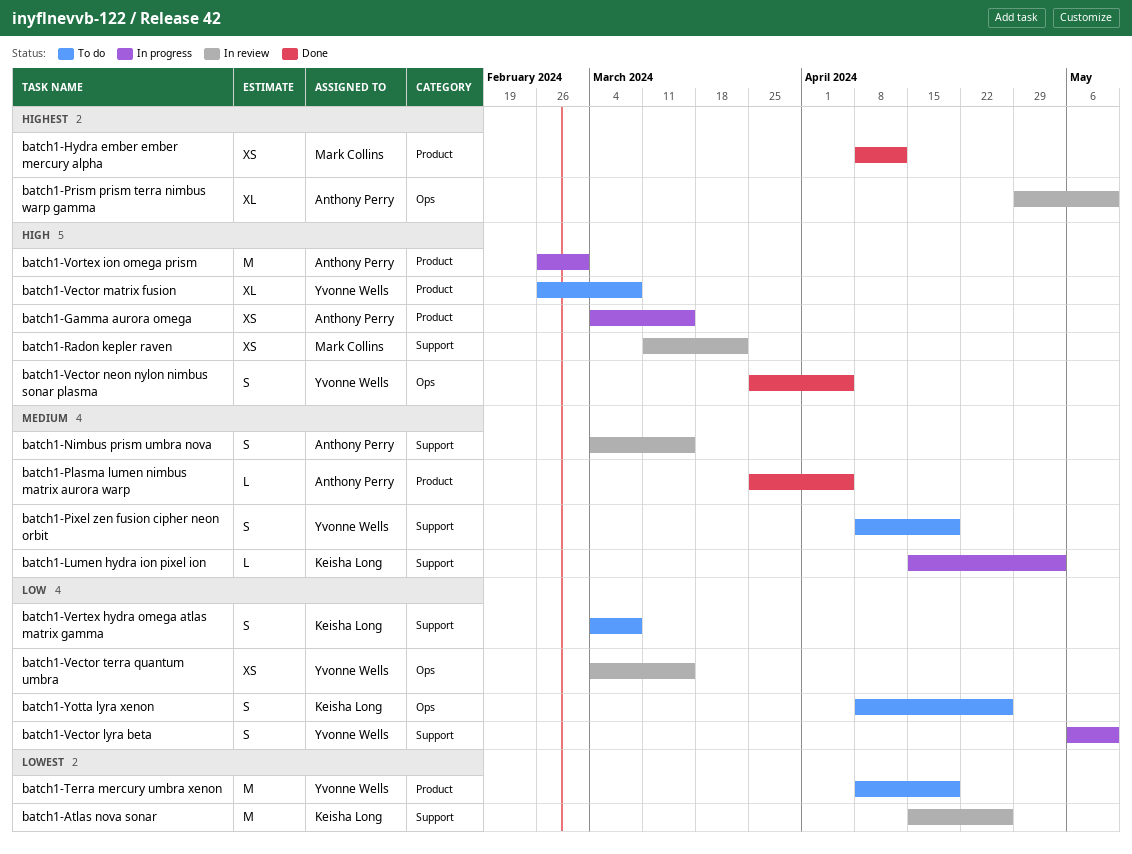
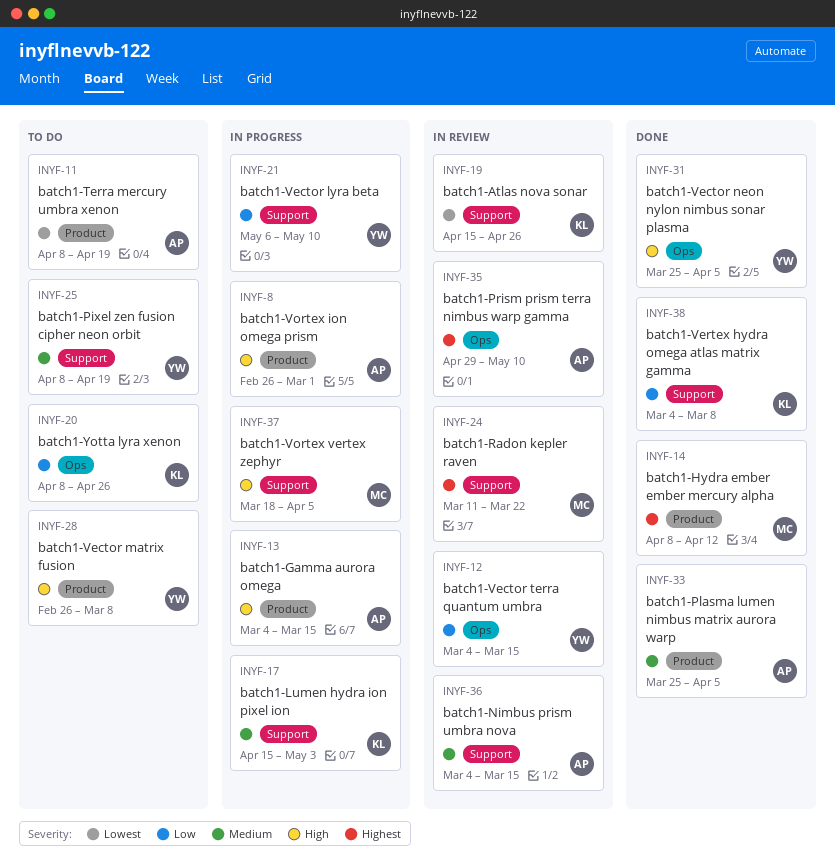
batch1-Radon kepler raven, priority: High -> Highest
batch1-Terra mercury umbra xenon, owner: Yvonne Wells -> Anthony Perry
batch1-Vertex hydra omega atlas matrix gamma, status: To do -> Done
batch1-Vortex vertex zephyr: none -> present

